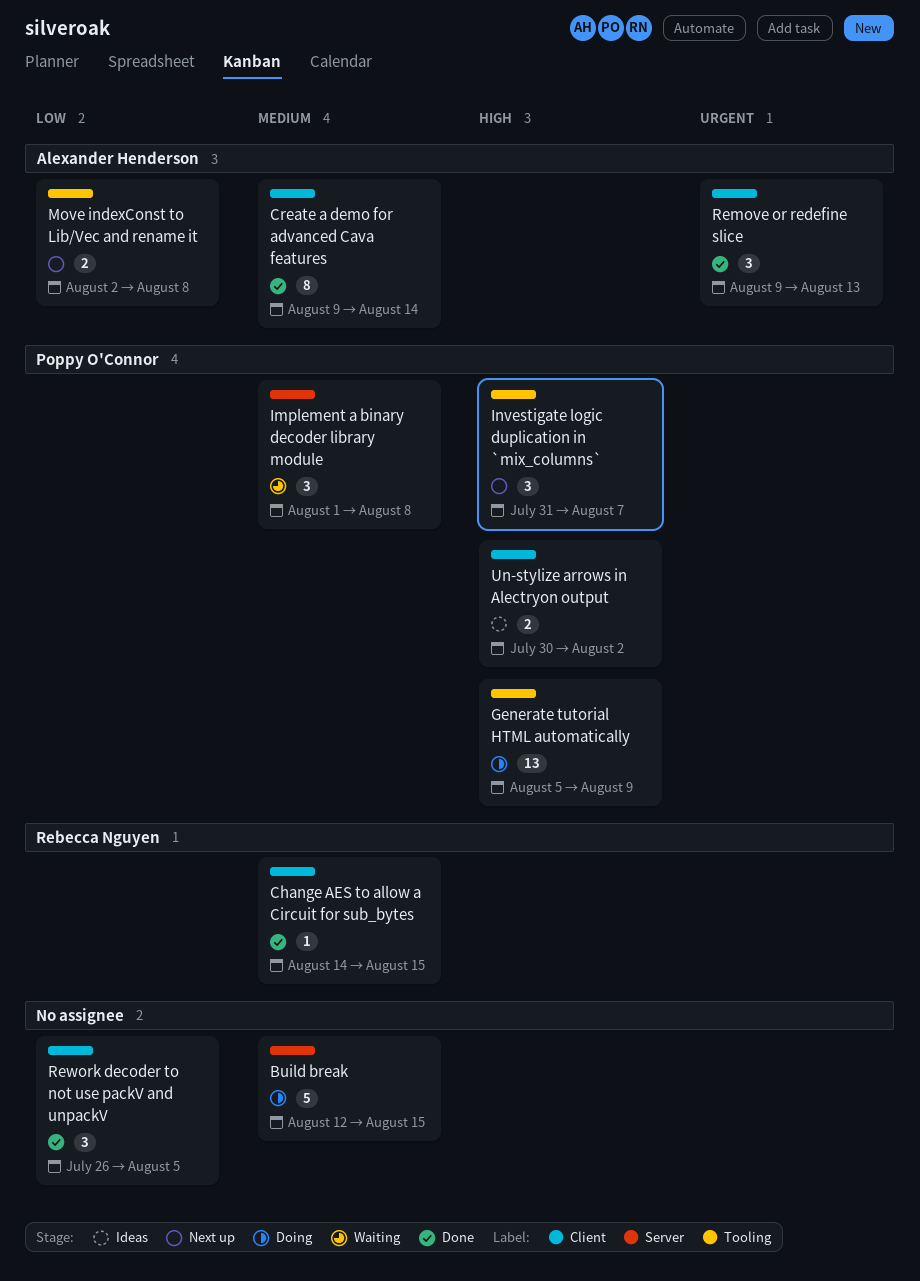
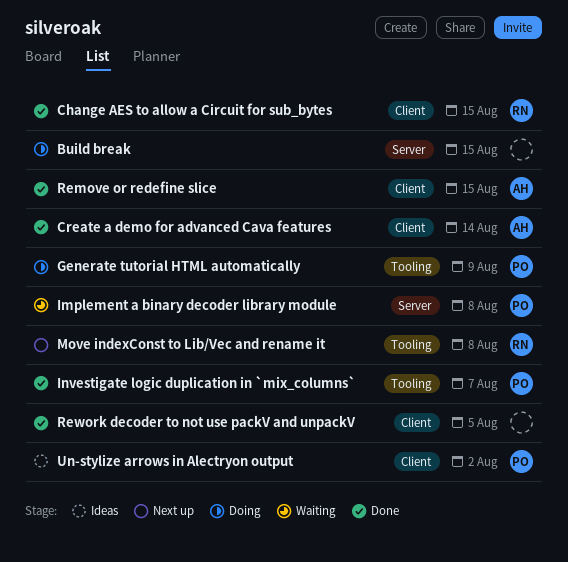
Investigate logic duplication in `mix_columns`, status: Next up -> Done
Move indexConst to Lib/Vec and rename it, owner: Alexander Henderson -> Rebecca Nguyen
Remove or redefine slice, due: Aug 13 -> Aug 15

